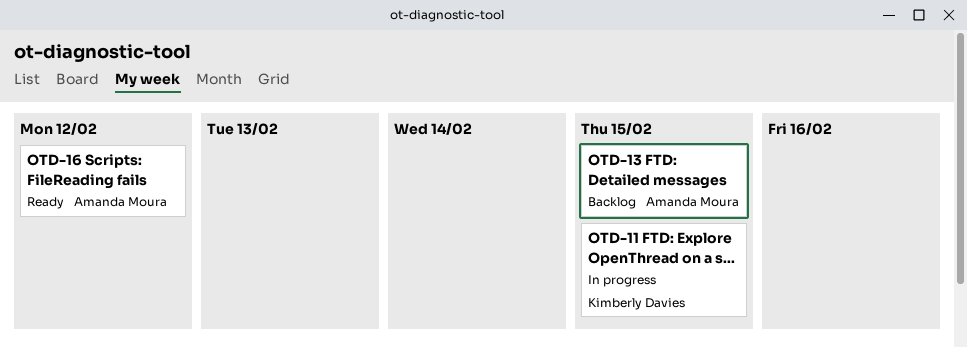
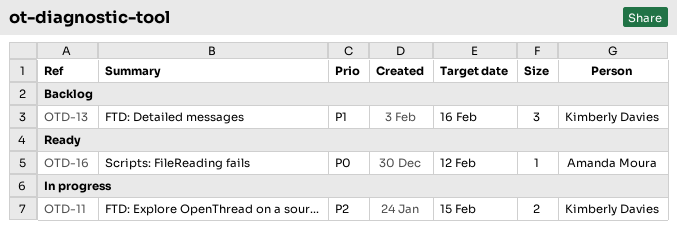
OTD-13, owner: Amanda Moura -> Kimberly Davies
OTD-13, due: Feb 15 -> Feb 16

